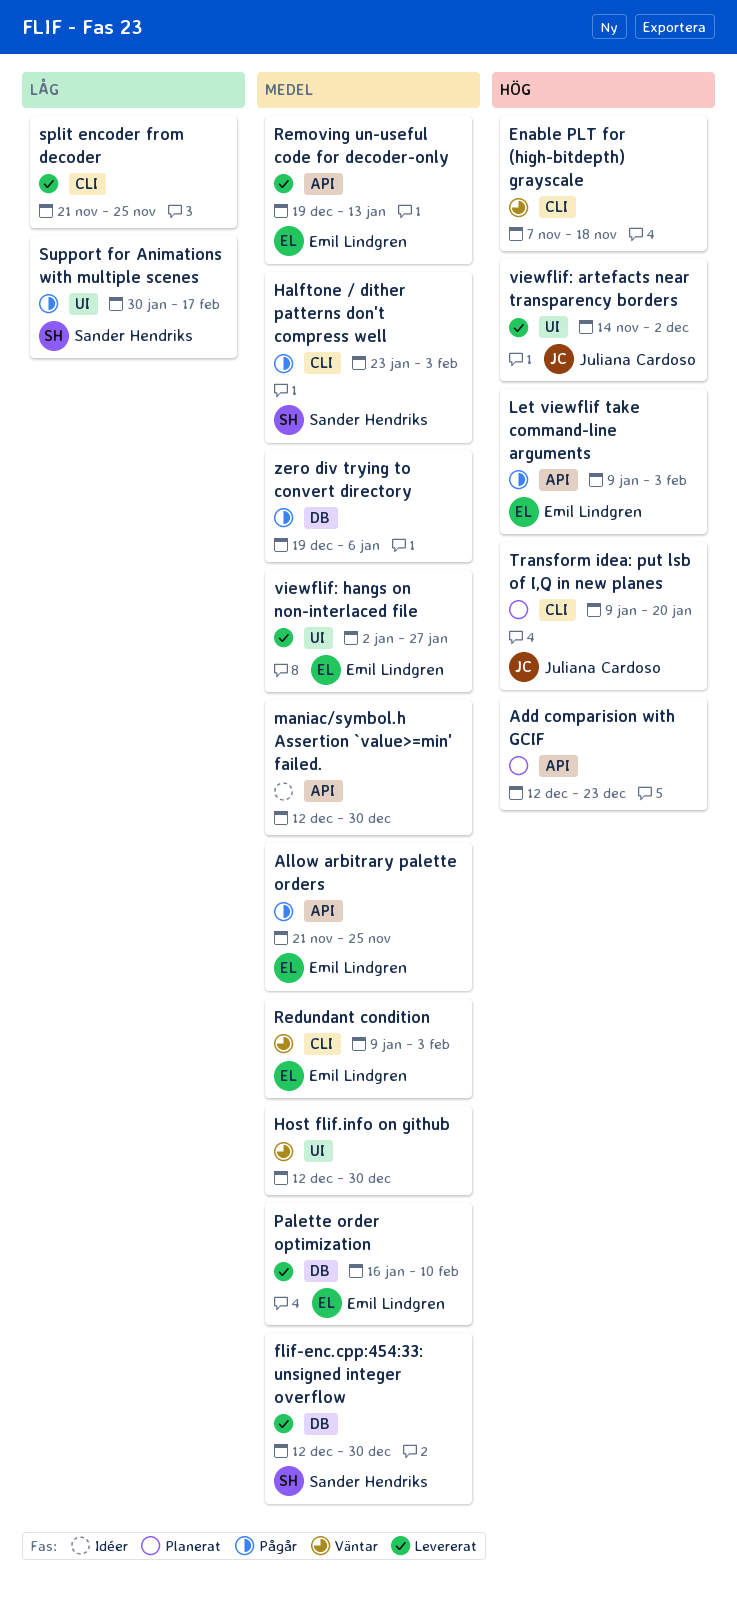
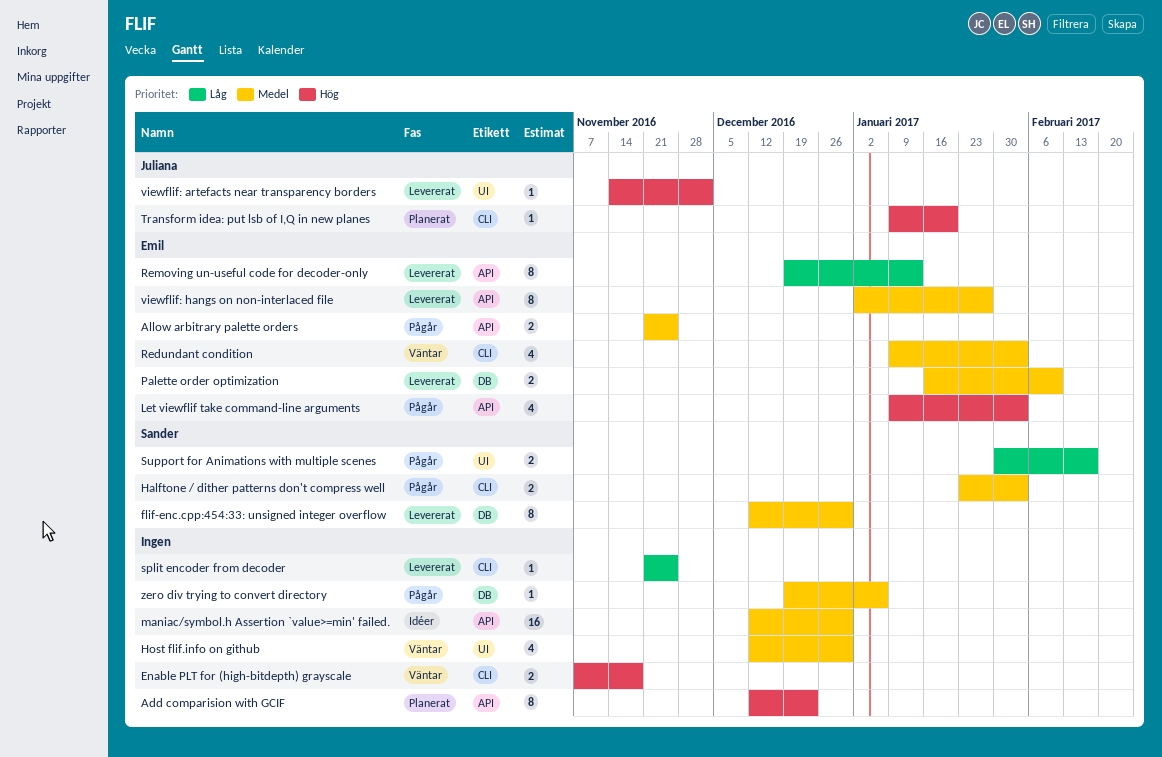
Removing un-useful code for decoder-only, priority: Medel -> Låg
viewflif: hangs on non-interlaced file, label: UI -> API

